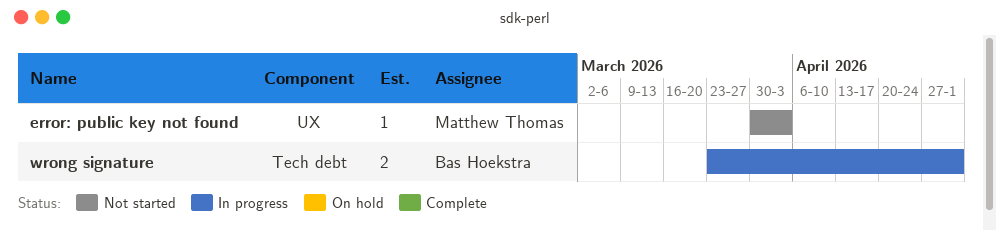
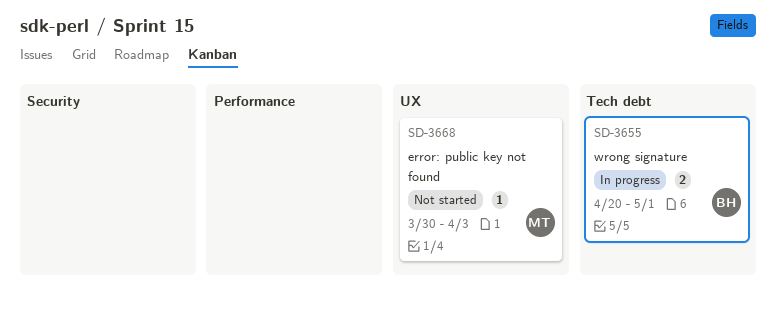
wrong signature, start: Mar 23 -> Apr 20

